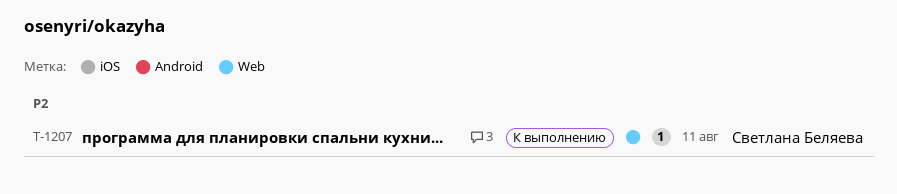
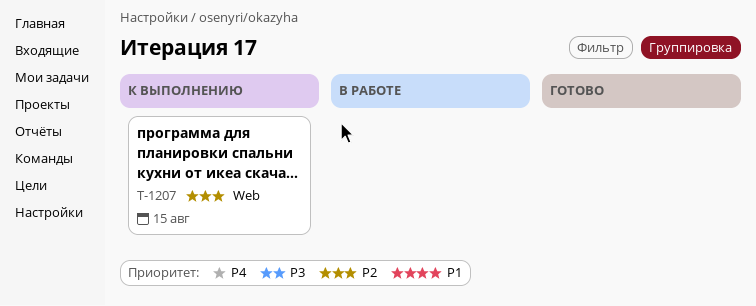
T-1207, due: Aug 11 -> Aug 15

